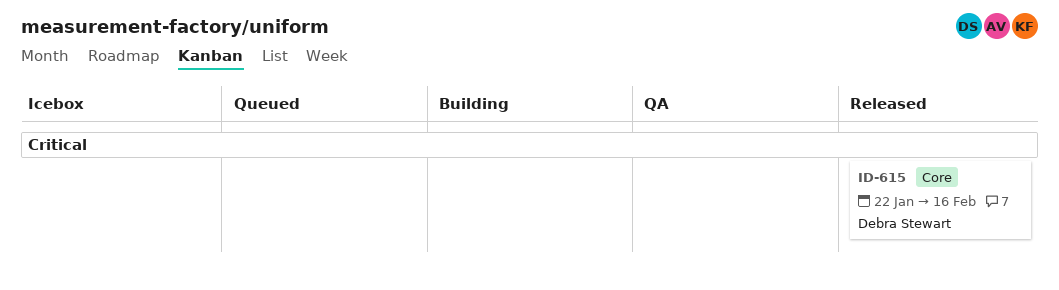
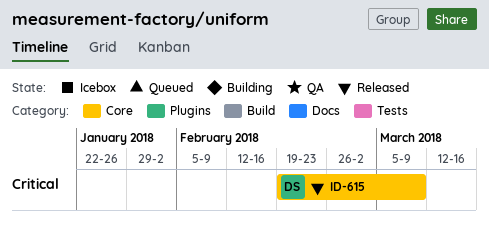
ID-615, start: Jan 22 -> Feb 19
ID-615, due: Feb 16 -> Mar 9

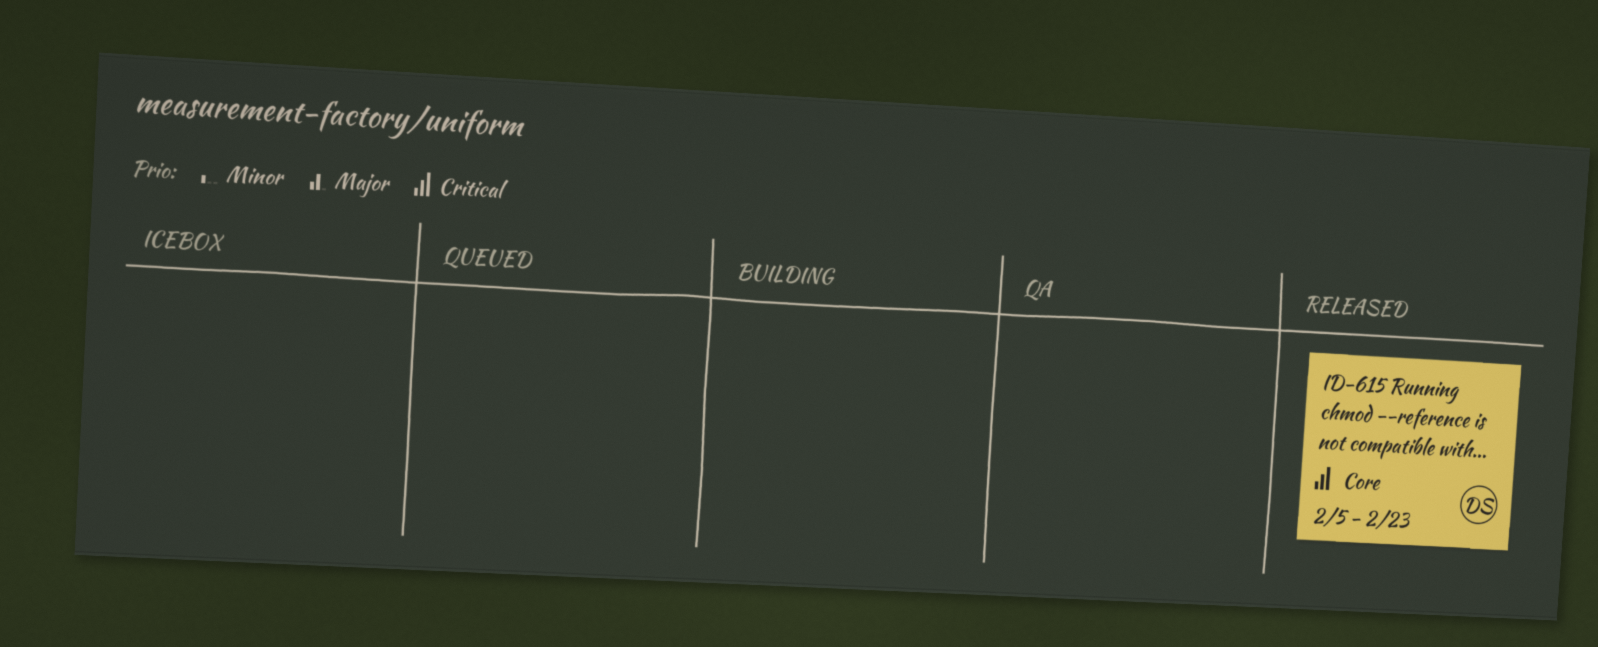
ID-615, start: Feb 19 -> Feb 5
ID-615, due: Mar 9 -> Feb 23

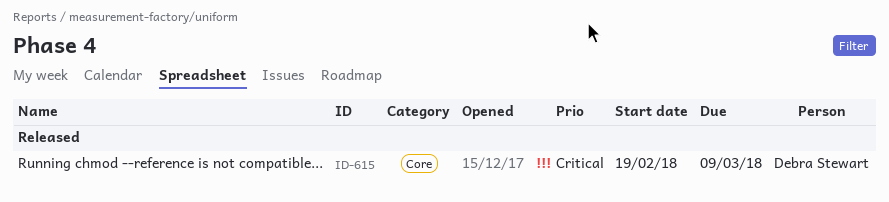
ID-615, start: Feb 5 -> Feb 19
ID-615, due: Feb 23 -> Mar 9

